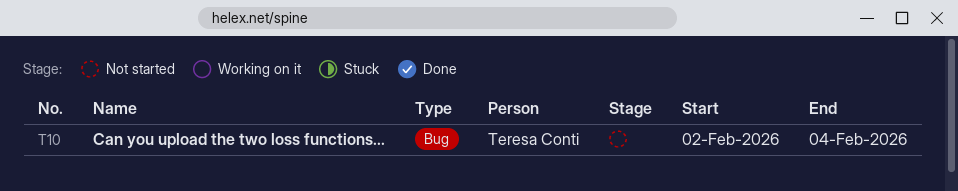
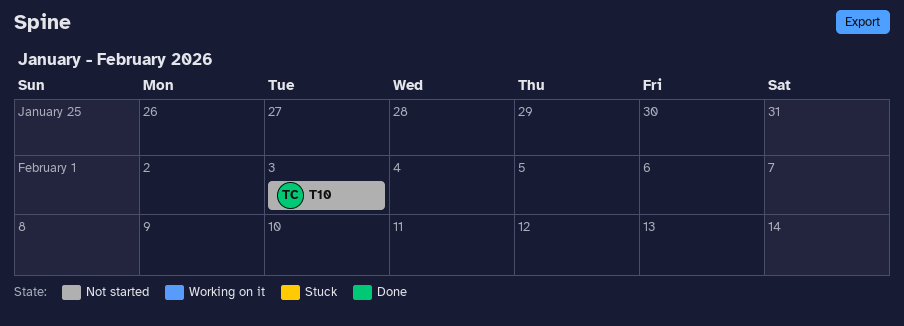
T10, start: Feb 2 -> Feb 3
T10, due: Feb 4 -> Feb 3

